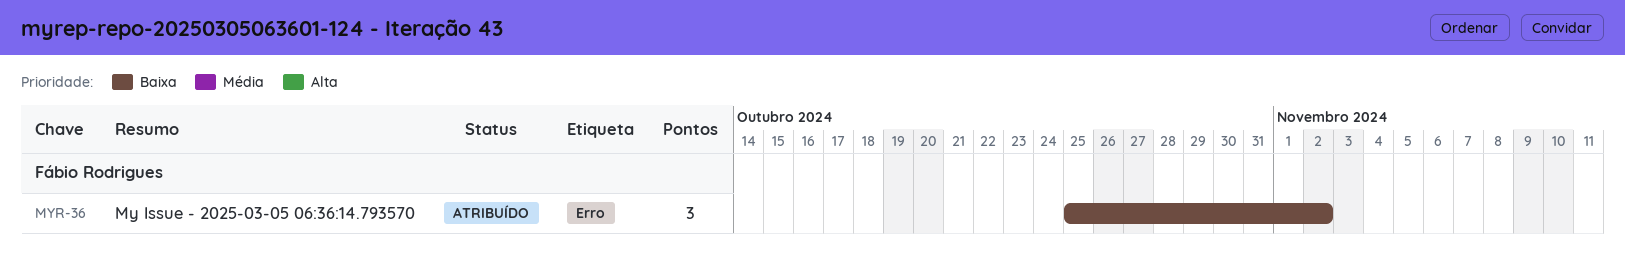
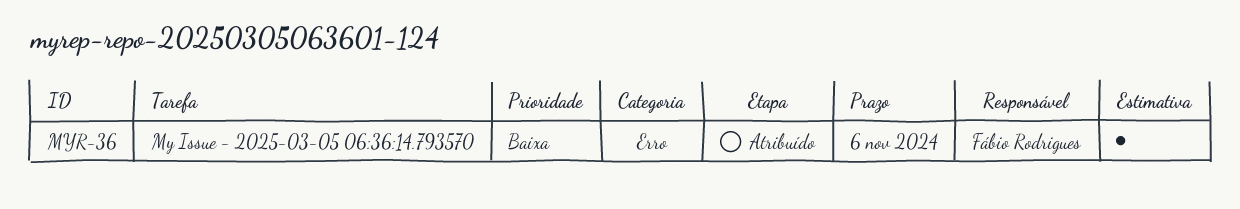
MYR-36, estimate: 3 -> 1
MYR-36, due: Nov 2 -> Nov 6

